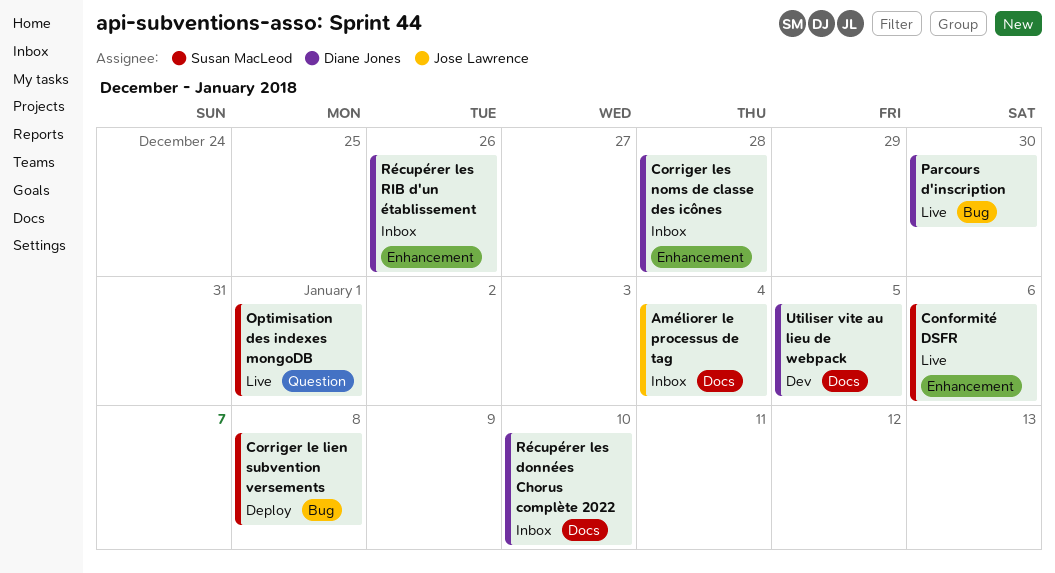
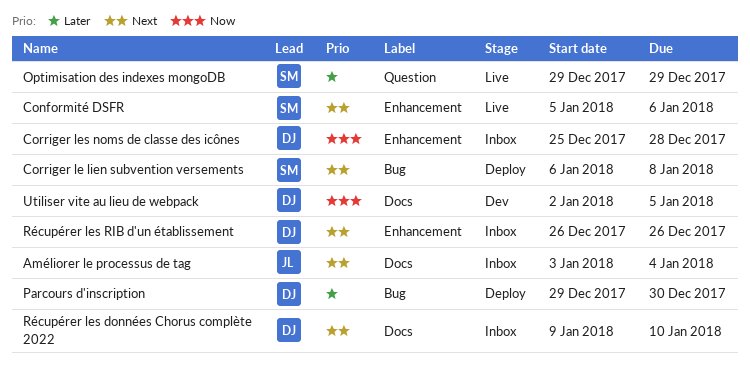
Optimisation des indexes mongoDB, due: Jan 1 -> Dec 29
Parcours d'inscription, status: Live -> Deploy

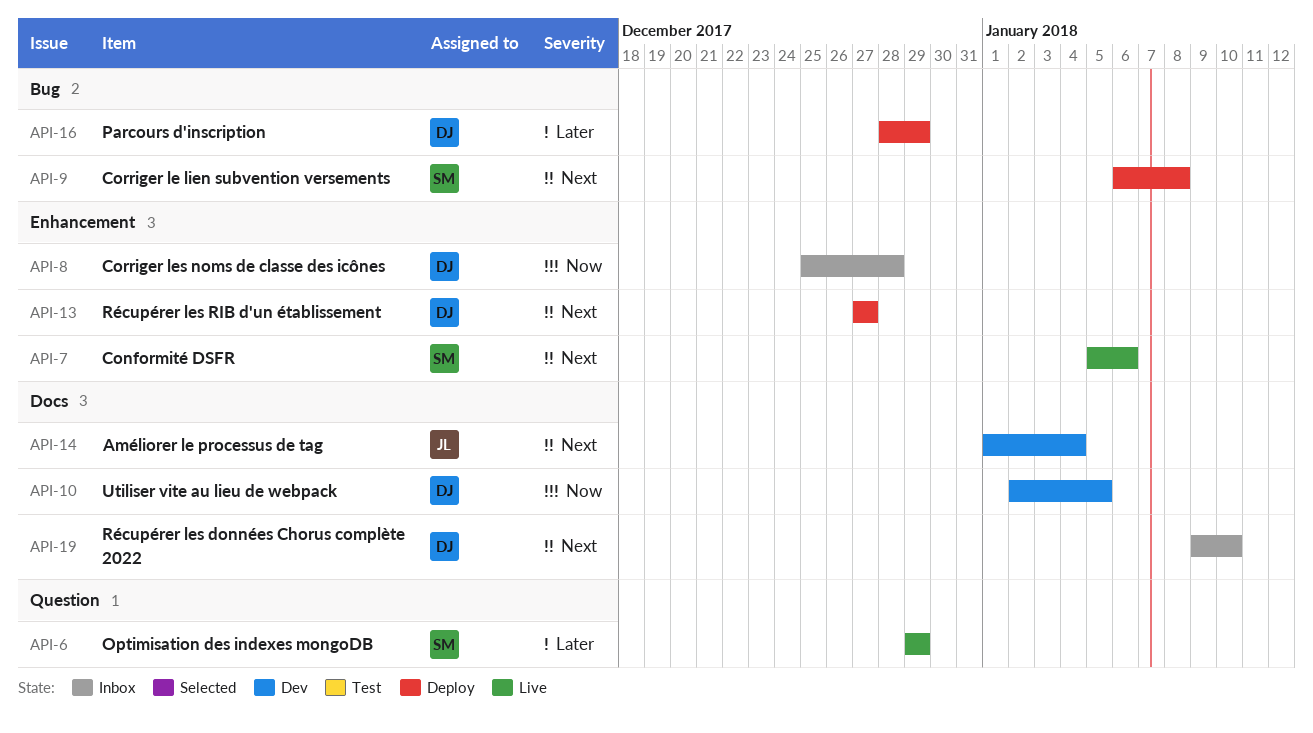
Améliorer le processus de tag, status: Inbox -> Dev
Améliorer le processus de tag, start: Jan 3 -> Jan 1
Parcours d'inscription, start: Dec 29 -> Dec 28
Parcours d'inscription, due: Dec 30 -> Dec 29
Récupérer les RIB d'un établissement, status: Inbox -> Deploy
Récupérer les RIB d'un établissement, start: Dec 26 -> Dec 27
Récupérer les RIB d'un établissement, due: Dec 26 -> Dec 27

